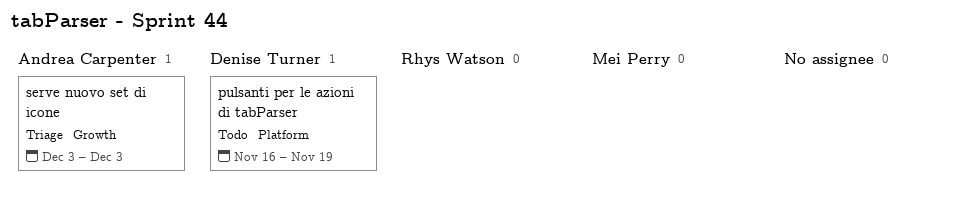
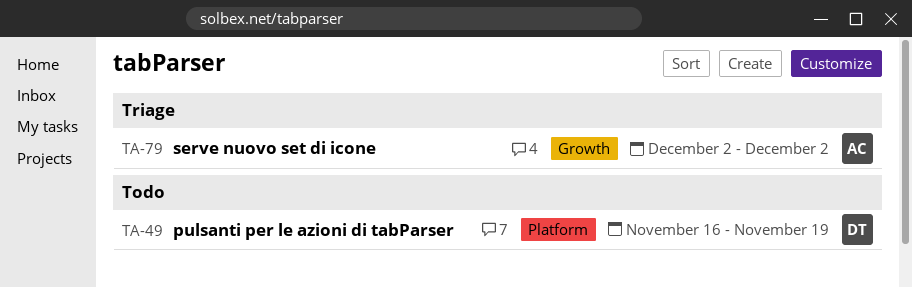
serve nuovo set di icone, start: Dec 3 -> Dec 2
serve nuovo set di icone, due: Dec 3 -> Dec 2

